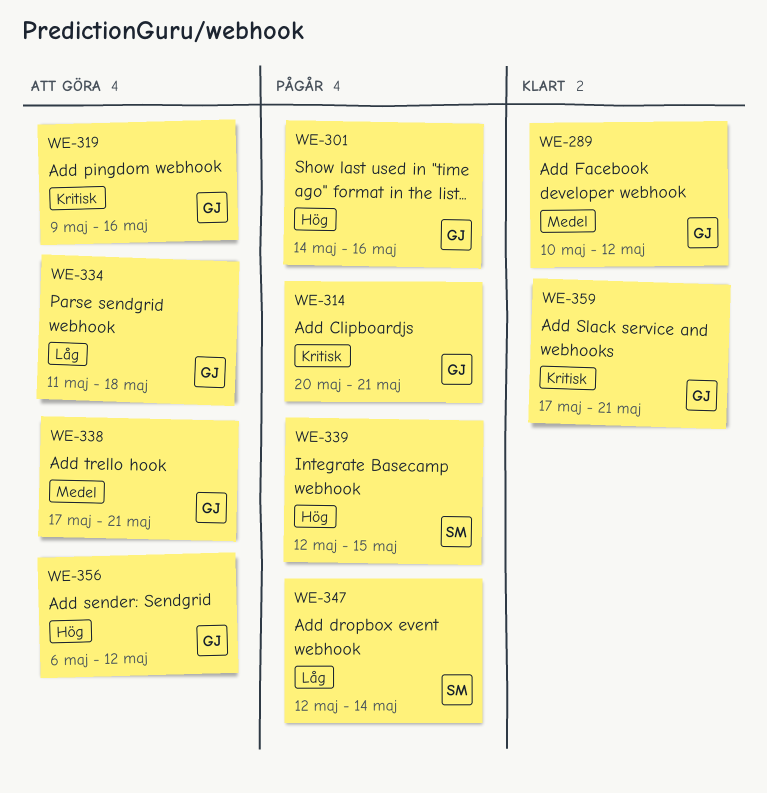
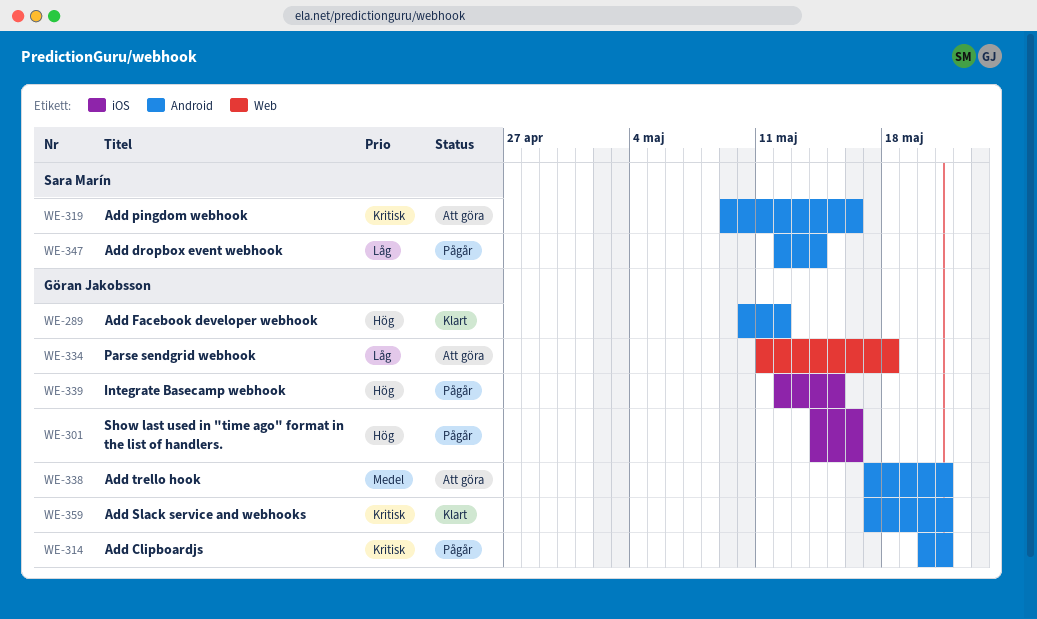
WE-289, priority: Medel -> Hög
WE-319, owner: Göran Jakobsson -> Sara Marín
WE-339, owner: Sara Marín -> Göran Jakobsson
WE-356: present -> none

